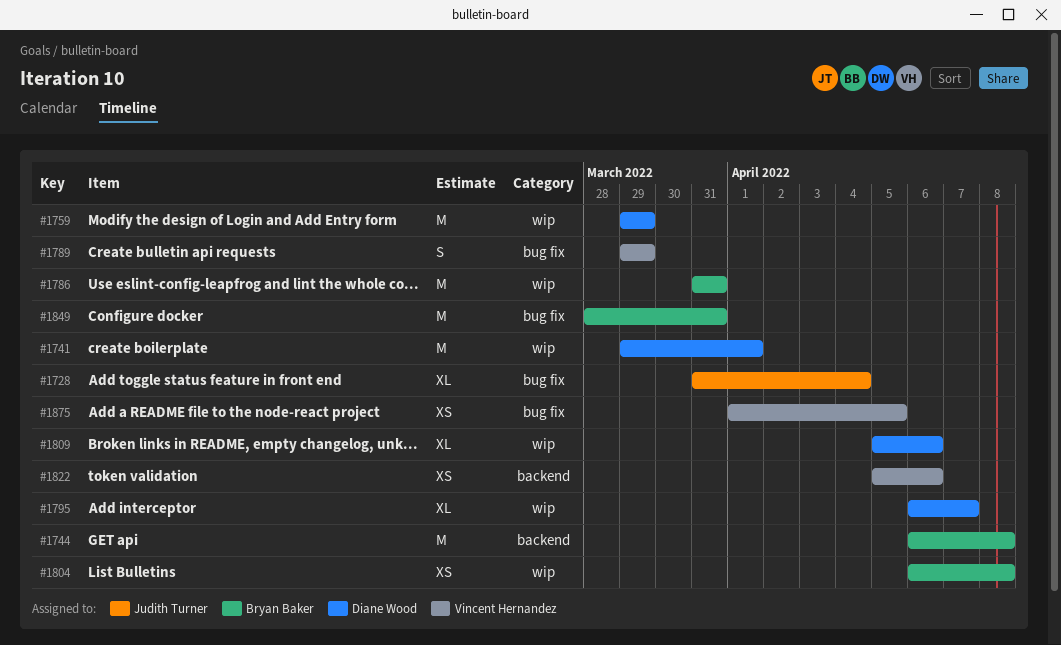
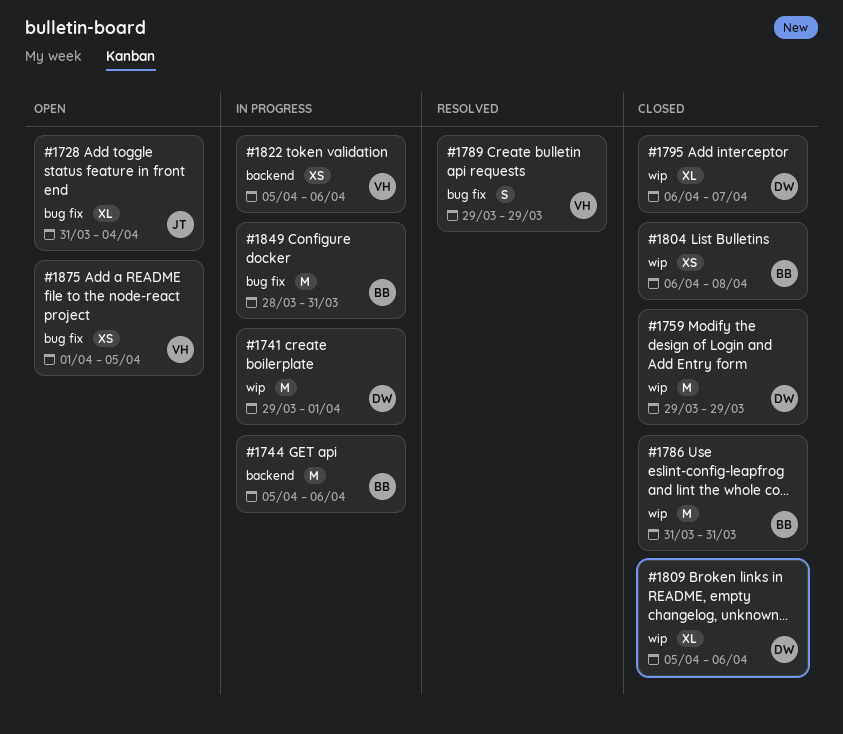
#1744, start: Apr 6 -> Apr 5
#1744, due: Apr 8 -> Apr 6

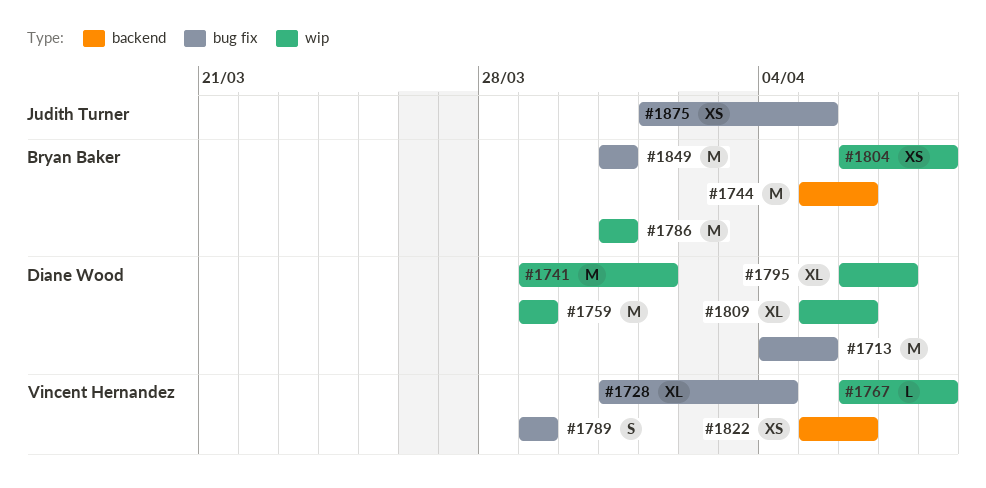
#1713: none -> present
#1728, owner: Judith Turner -> Vincent Hernandez
#1767: none -> present
#1849, start: Mar 28 -> Mar 31
#1875, owner: Vincent Hernandez -> Judith Turner

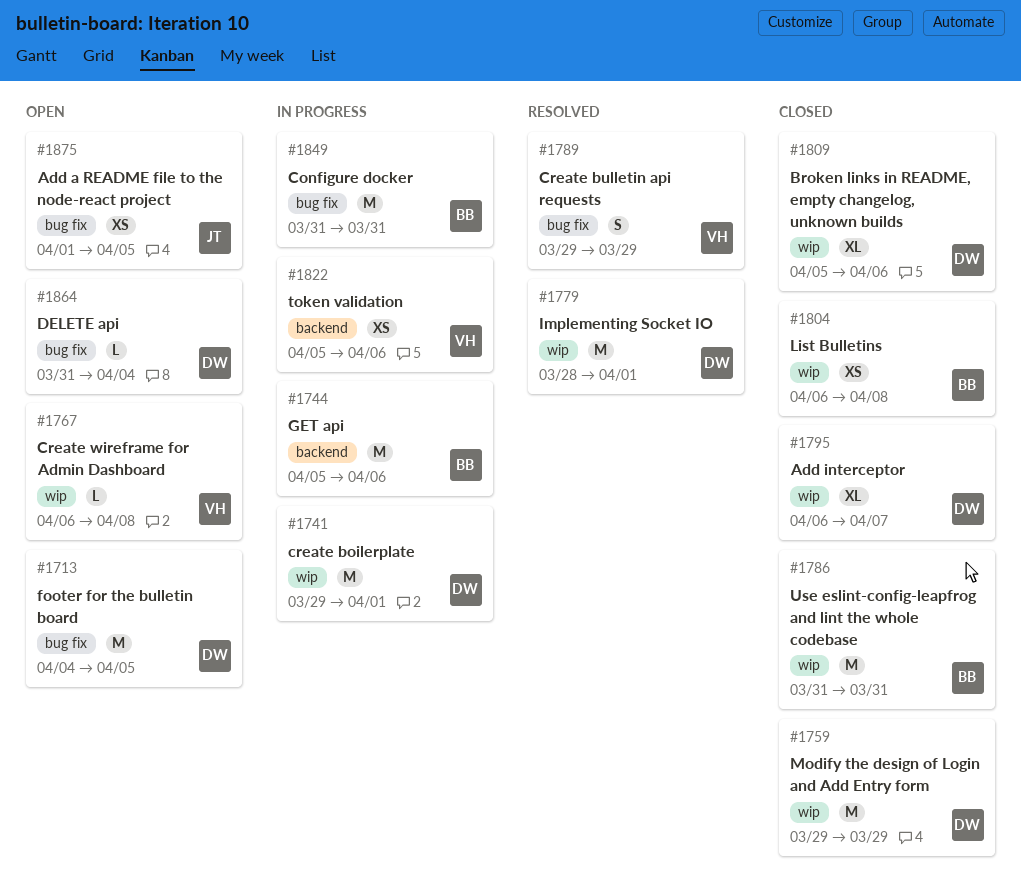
#1728: present -> none
#1779: none -> present
#1864: none -> present

